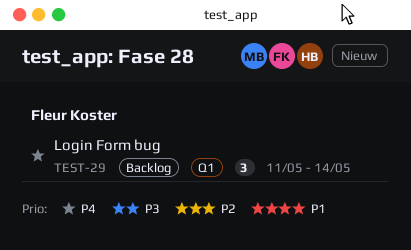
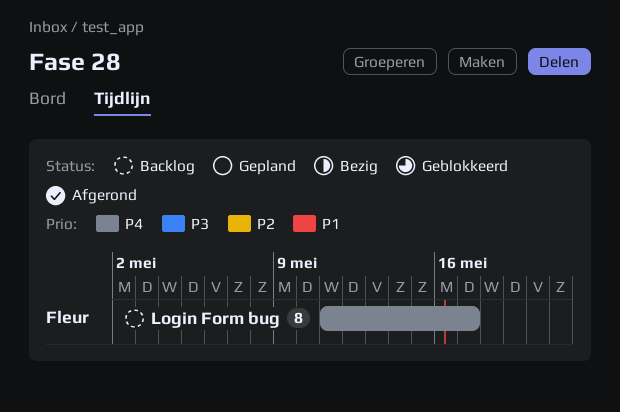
Login Form bug, estimate: 3 -> 8
Login Form bug, due: May 14 -> May 17

